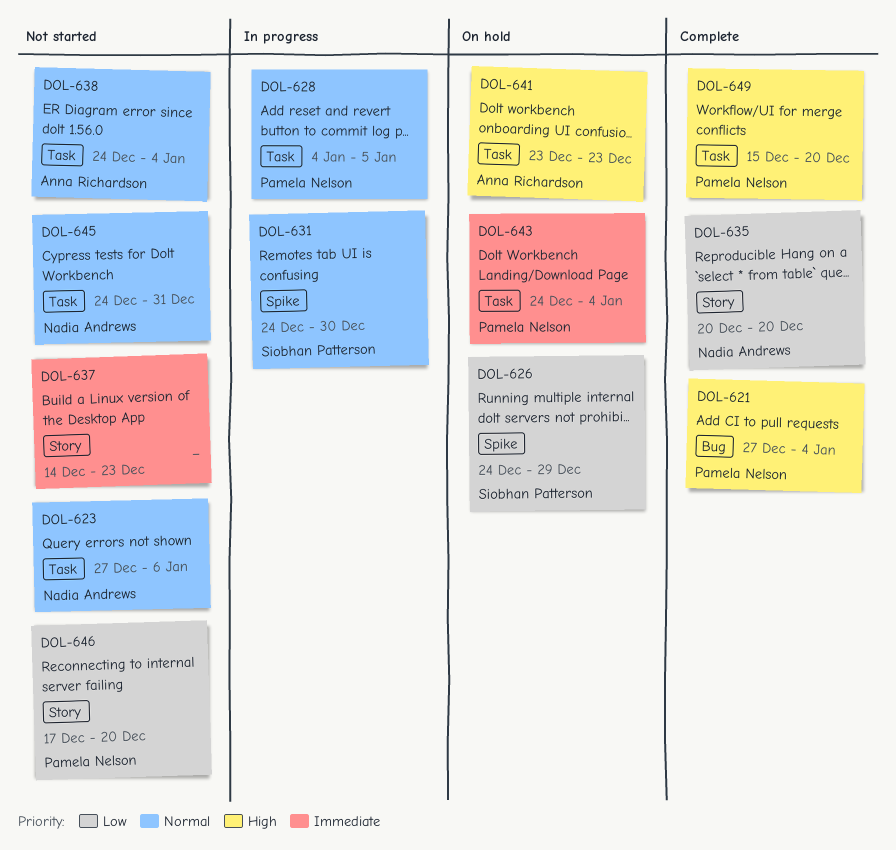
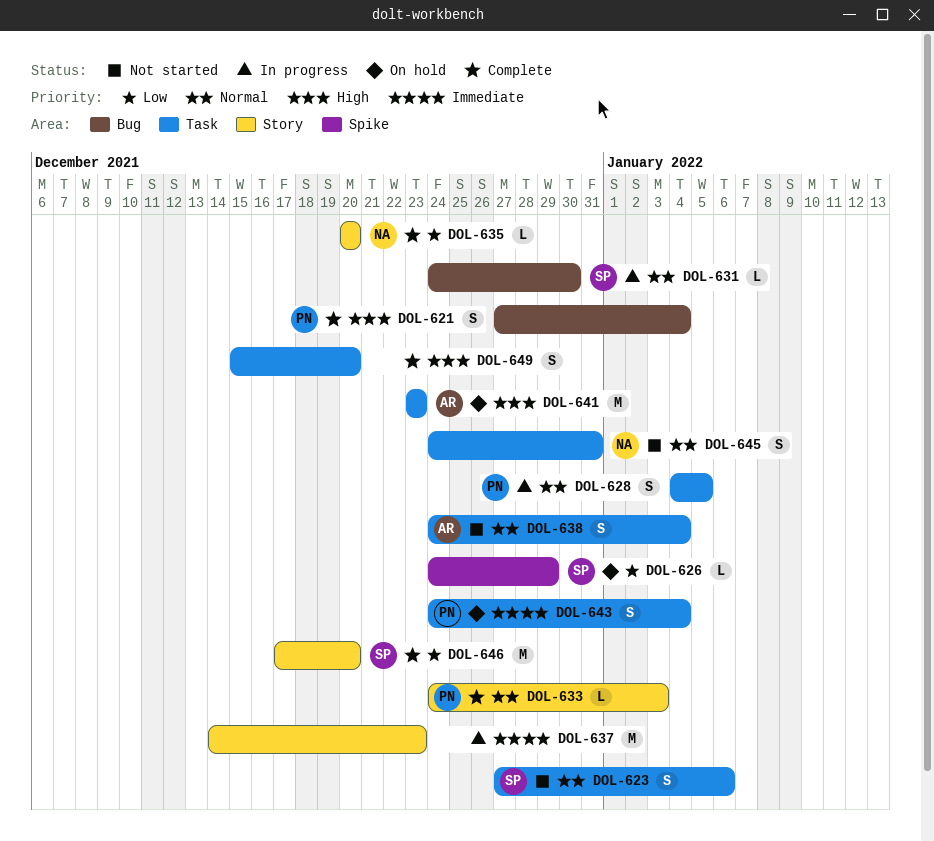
DOL-623, owner: Nadia Andrews -> Siobhan Patterson
DOL-631, label: Spike -> Bug
DOL-633: none -> present
DOL-637, status: Not started -> In progress
DOL-646, status: Not started -> Complete
DOL-646, owner: Pamela Nelson -> Siobhan Patterson
DOL-649, owner: Pamela Nelson -> none

